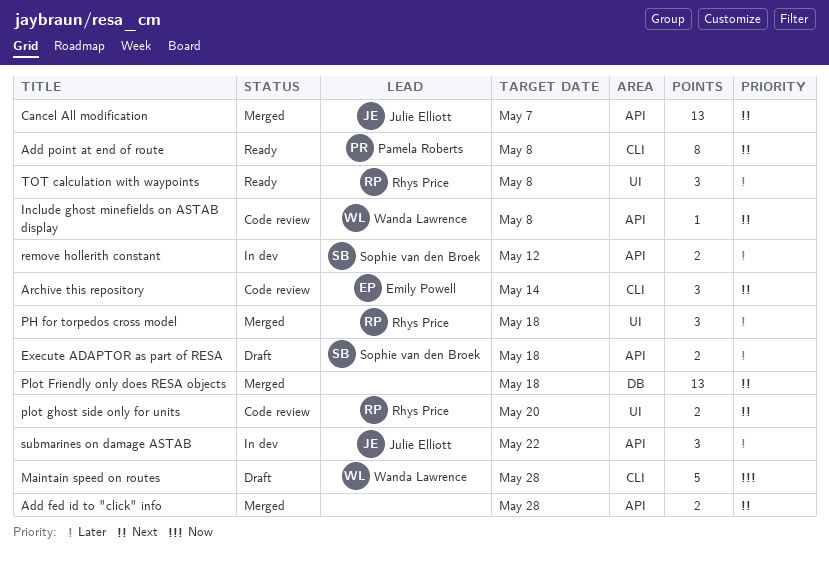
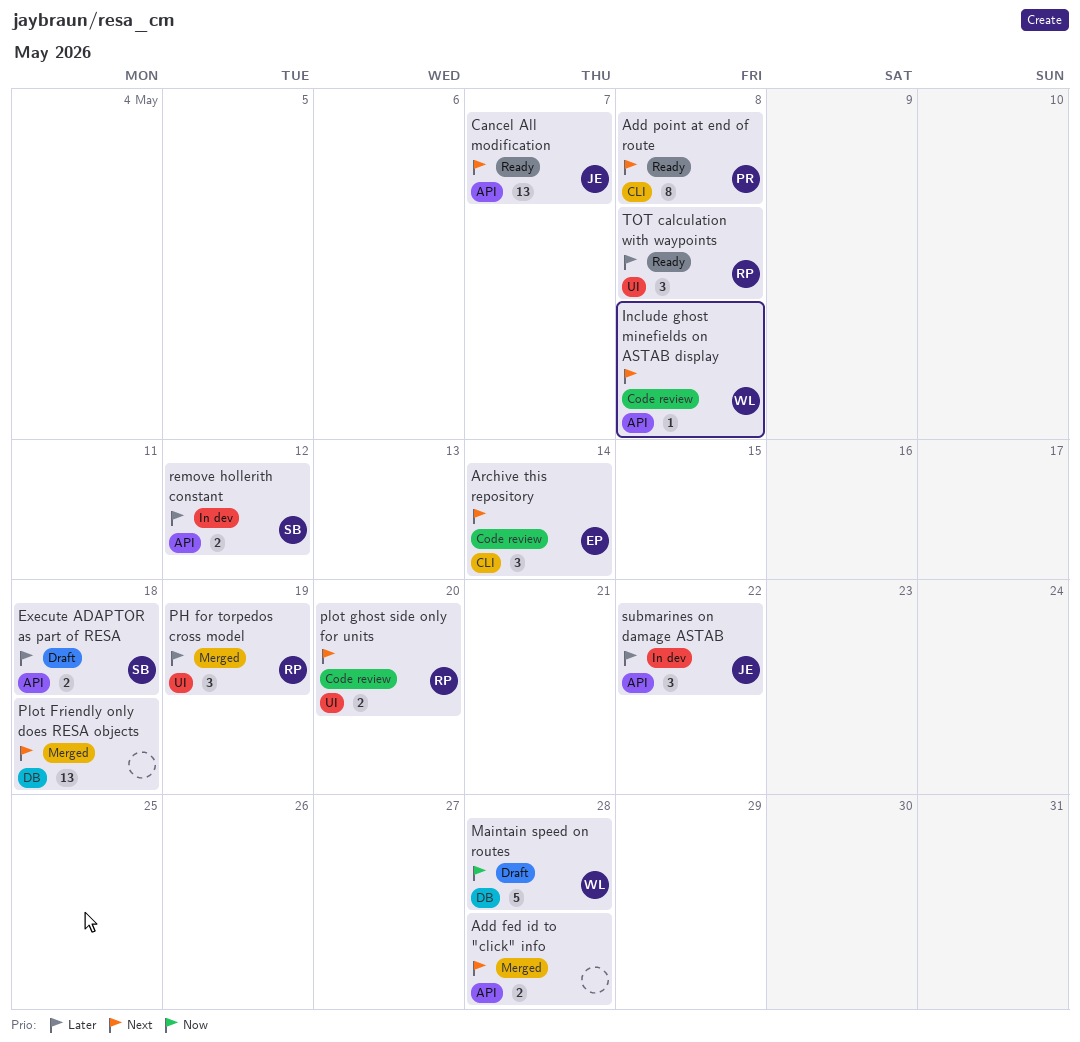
Cancel All modification, status: Merged -> Ready
Maintain speed on routes, label: CLI -> DB
PH for torpedos cross model, due: May 18 -> May 19

